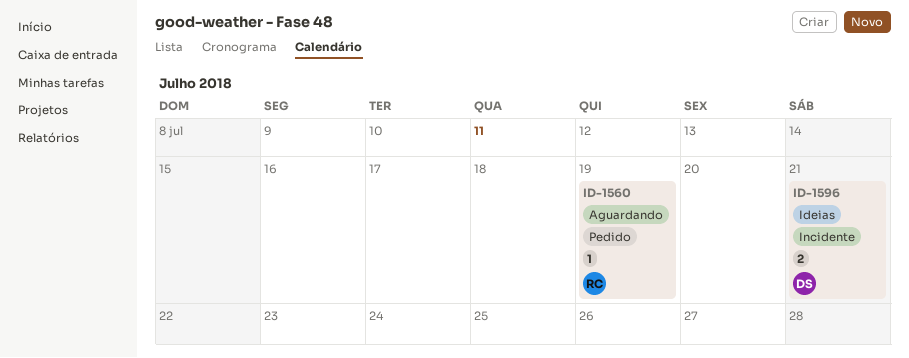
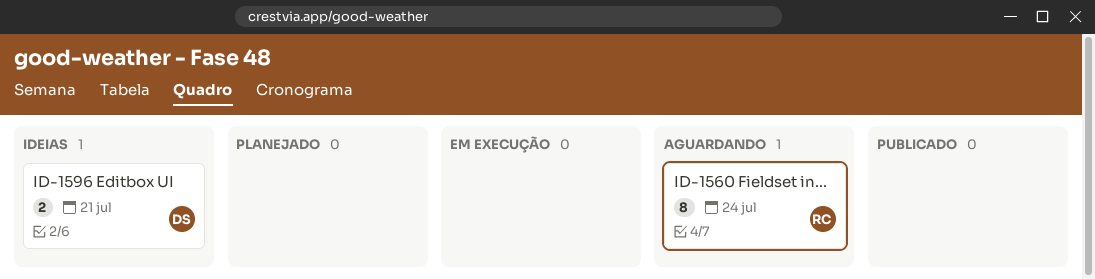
ID-1560, estimate: 1 -> 8
ID-1560, due: Jul 19 -> Jul 24

